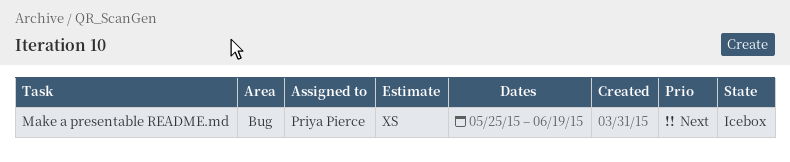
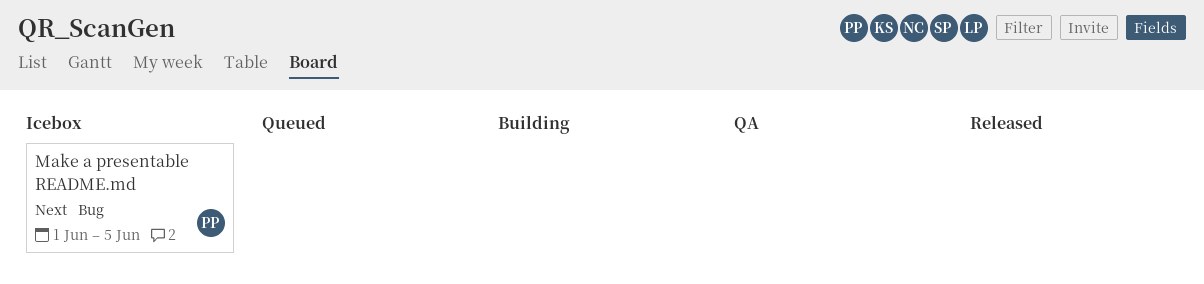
Make a presentable README.md, start: May 25 -> Jun 1
Make a presentable README.md, due: Jun 19 -> Jun 5

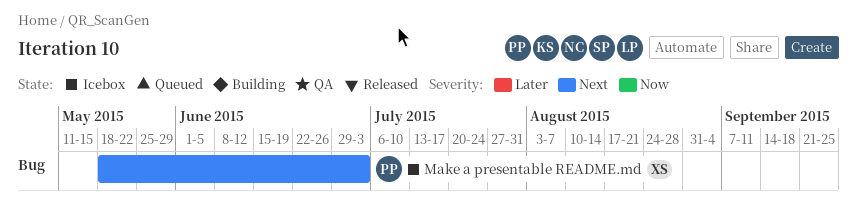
Make a presentable README.md, start: Jun 1 -> May 18
Make a presentable README.md, due: Jun 5 -> Jul 3

